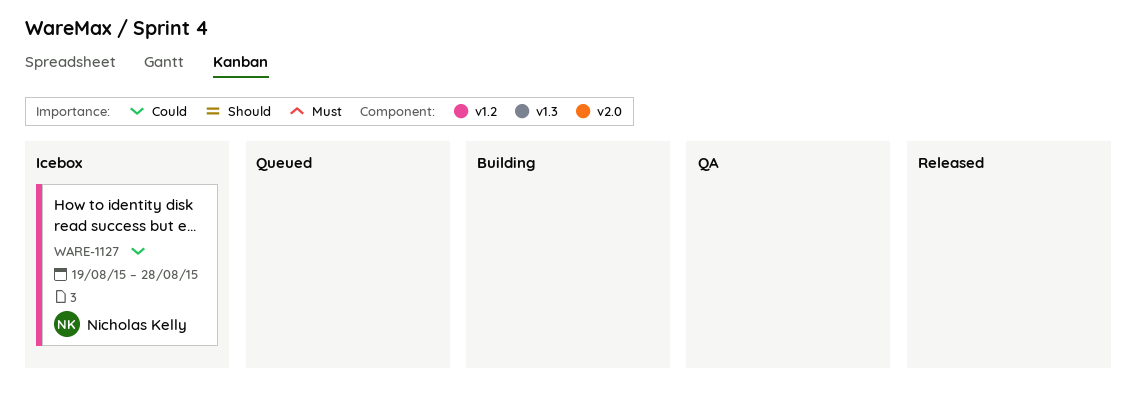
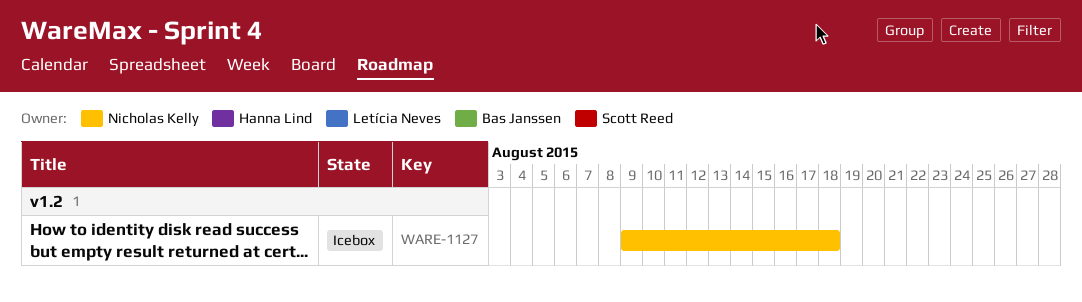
WARE-1127, start: Aug 19 -> Aug 9
WARE-1127, due: Aug 28 -> Aug 18

